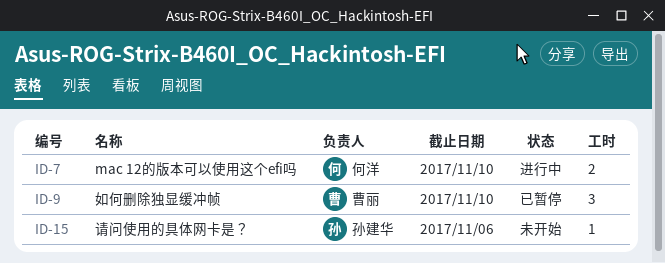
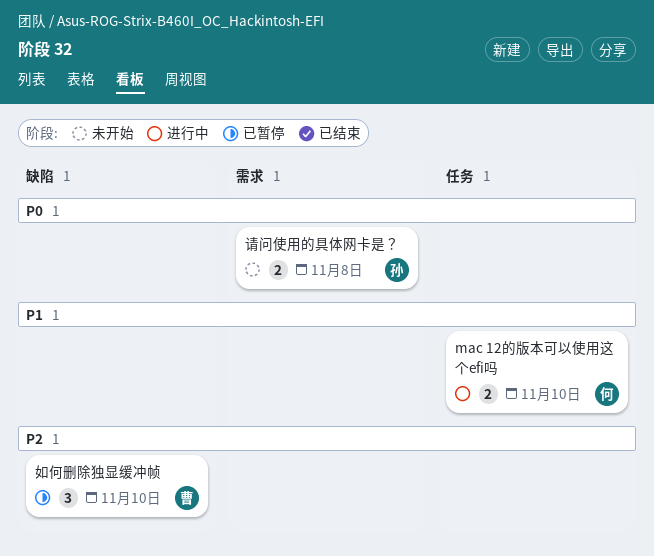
请问使用的具体网卡是？, estimate: 1 -> 2
请问使用的具体网卡是？, due: Nov 6 -> Nov 8

